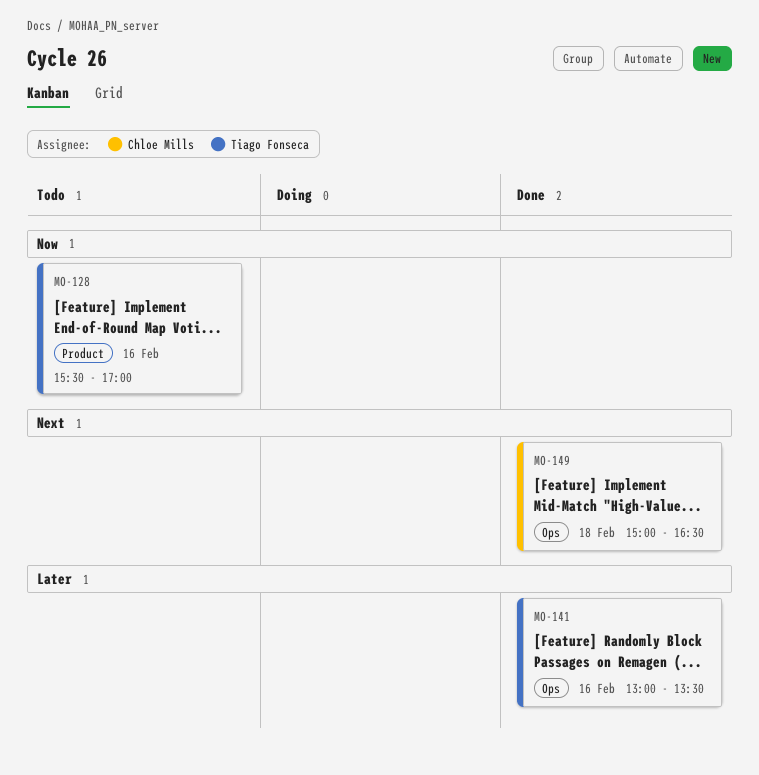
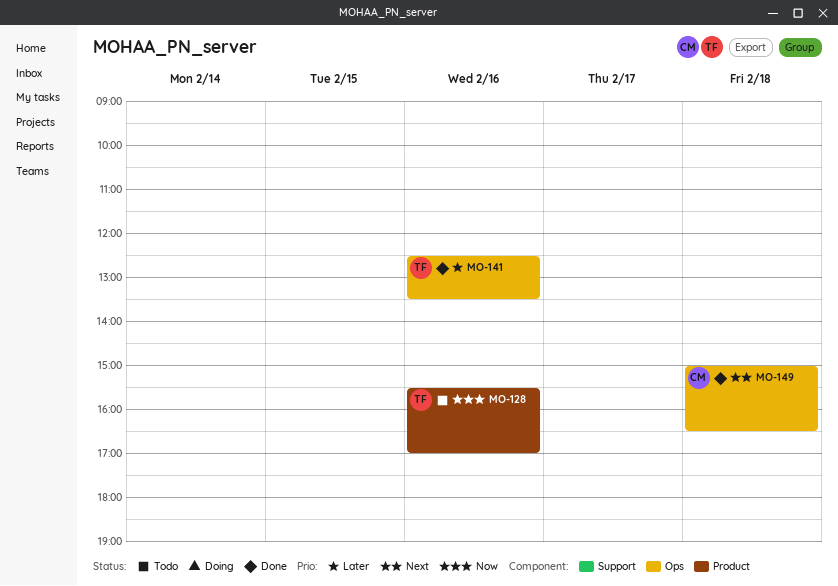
MO-141, begins: 13:00 -> 12:30

